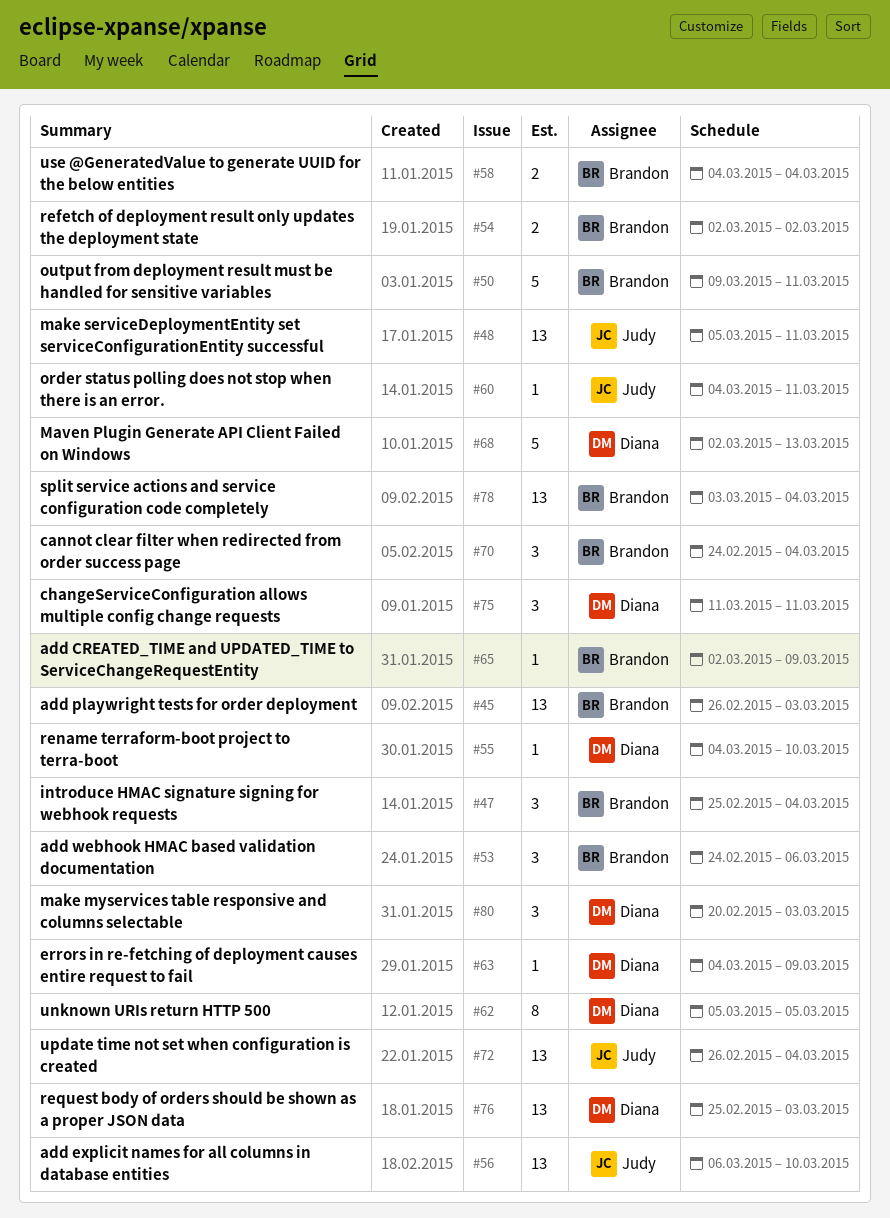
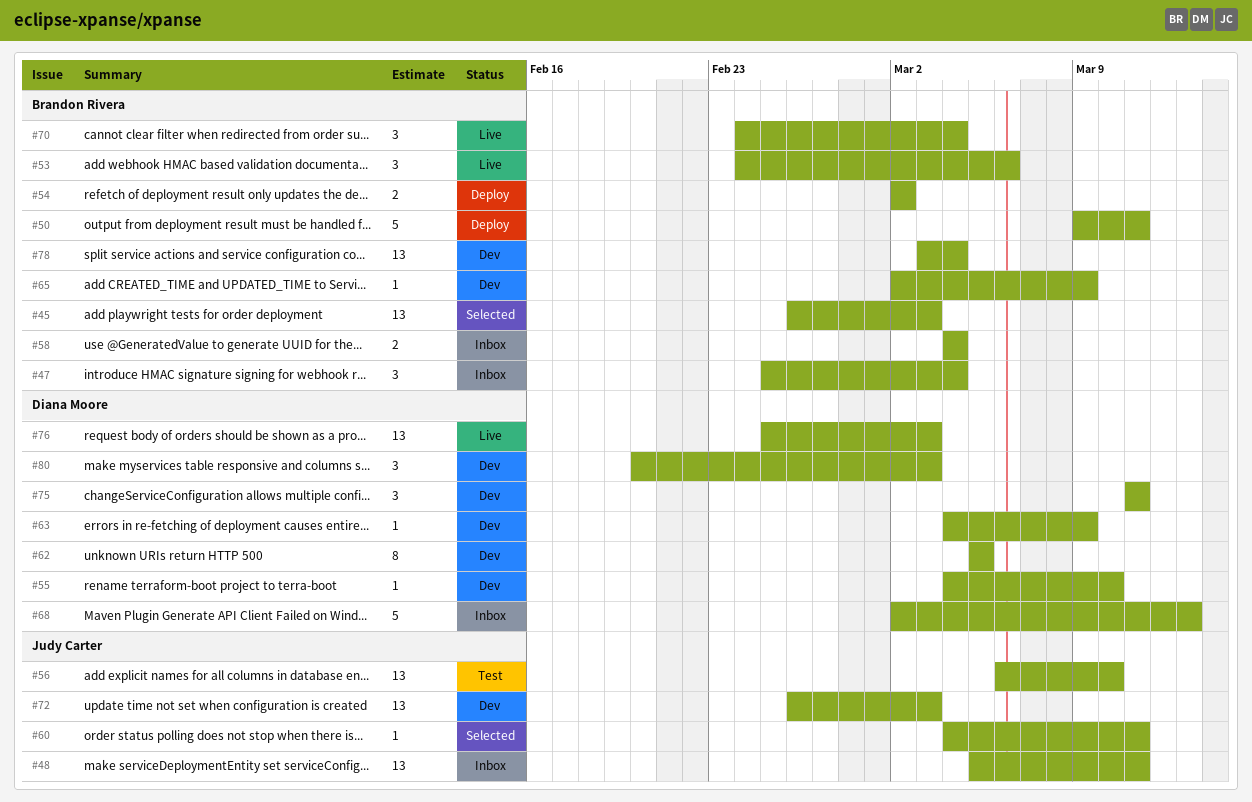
#72, due: Mar 4 -> Mar 3

